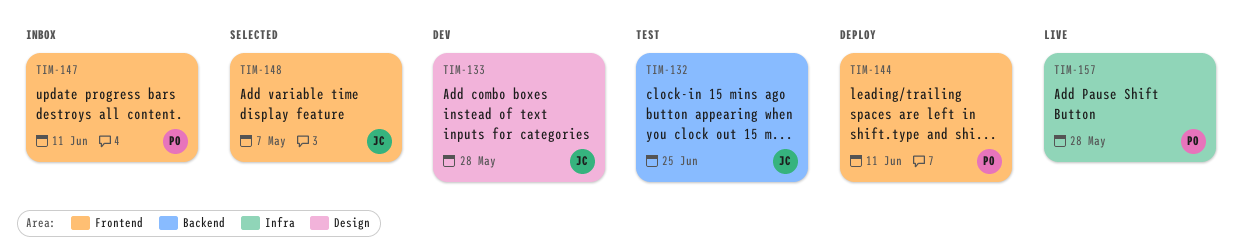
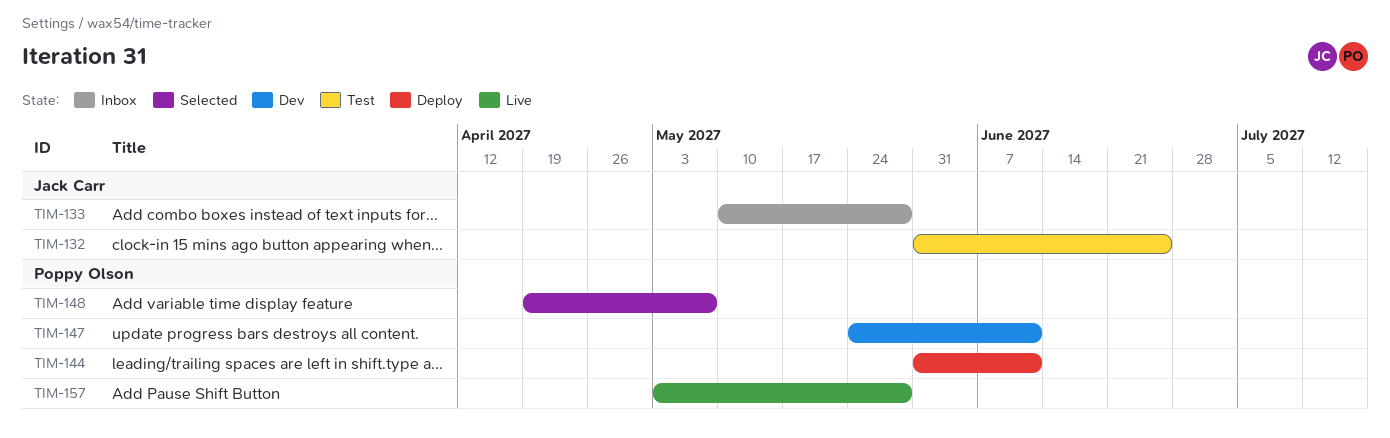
TIM-133, status: Dev -> Inbox
TIM-147, status: Inbox -> Dev
TIM-148, owner: Jack Carr -> Poppy Olson

